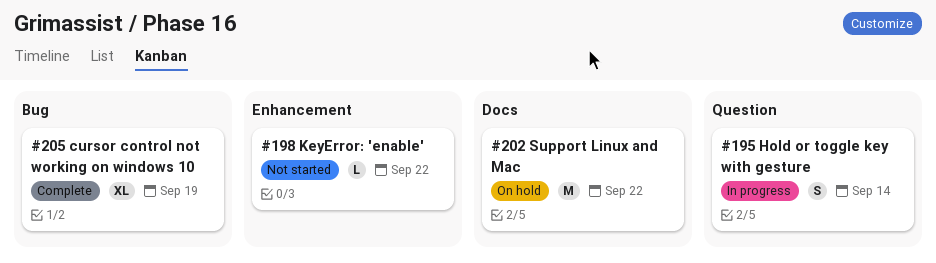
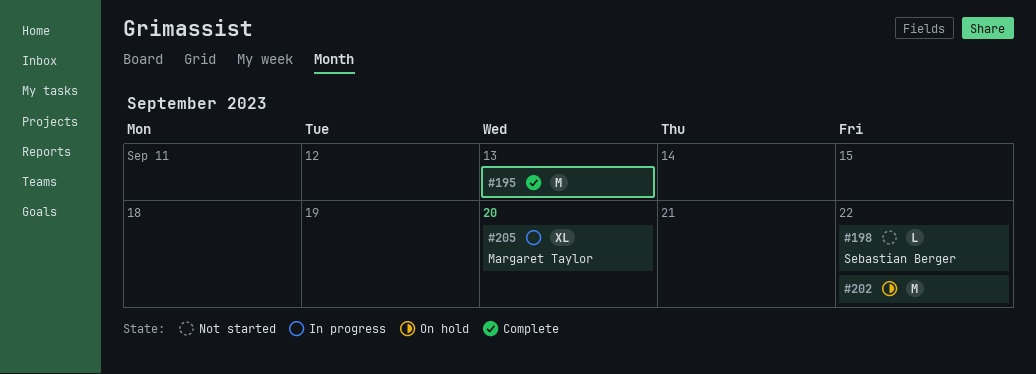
#195, status: In progress -> Complete
#195, estimate: S -> M
#195, due: Sep 14 -> Sep 13
#205, status: Complete -> In progress
#205, due: Sep 19 -> Sep 20

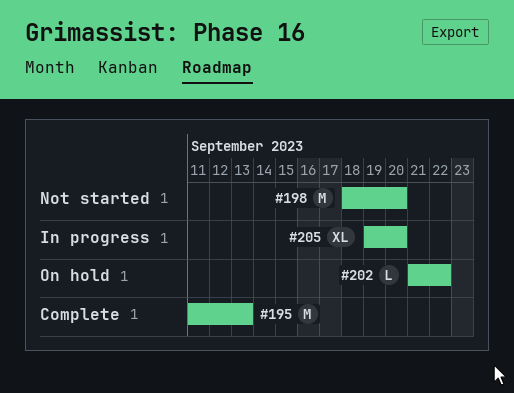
#198, estimate: L -> M
#198, due: Sep 22 -> Sep 20
#202, estimate: M -> L

